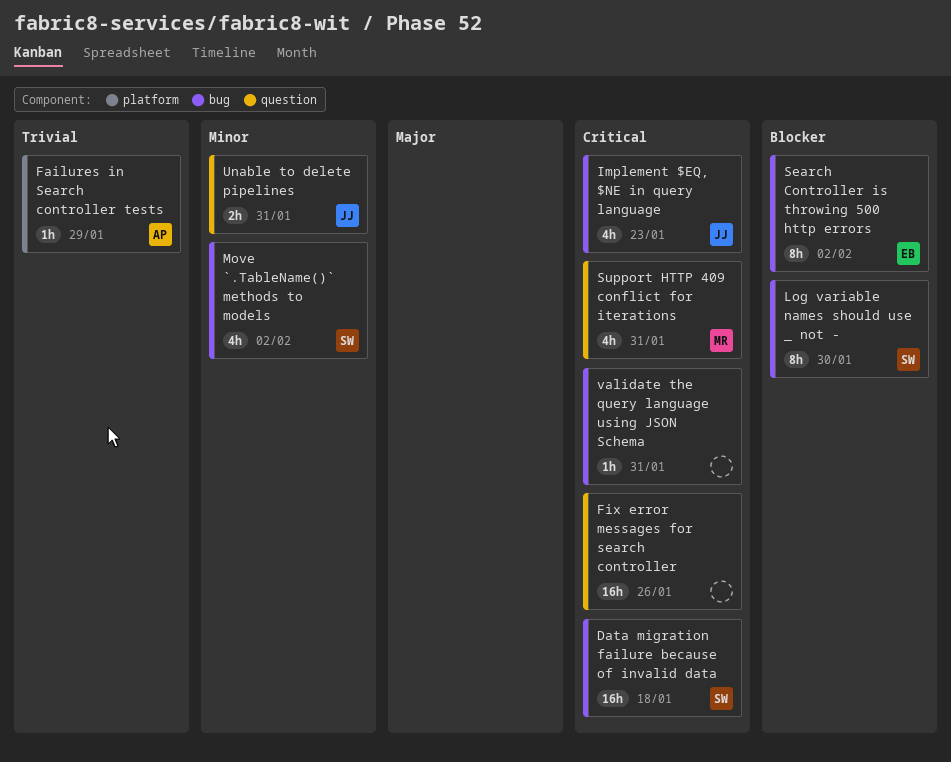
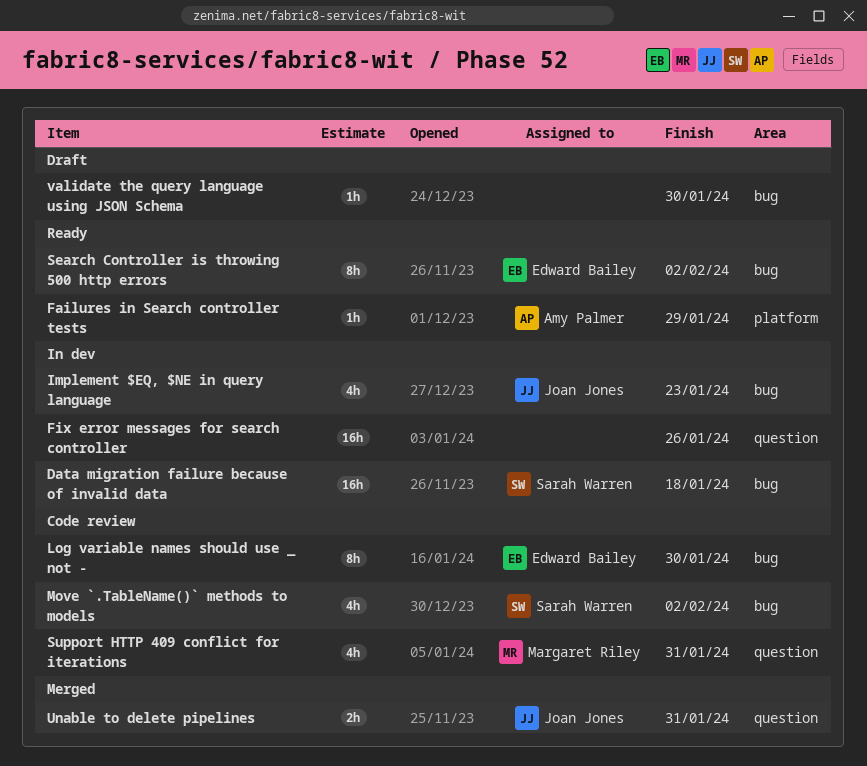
Log variable names should use _ not -, owner: Sarah Warren -> Edward Bailey
validate the query language using JSON Schema, due: Jan 31 -> Jan 30

